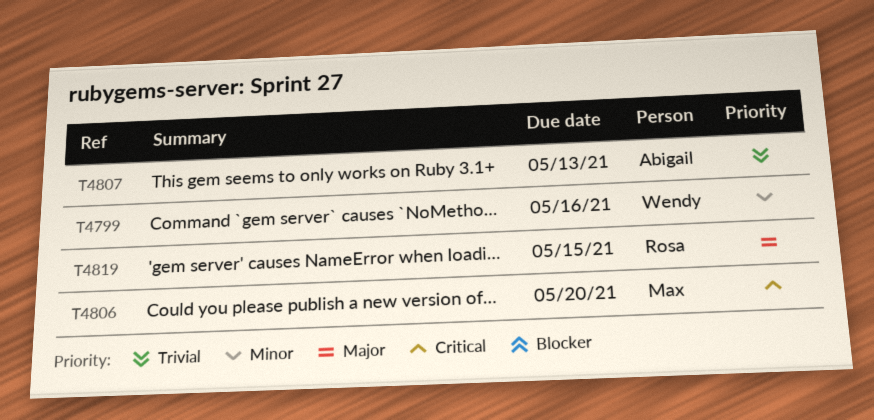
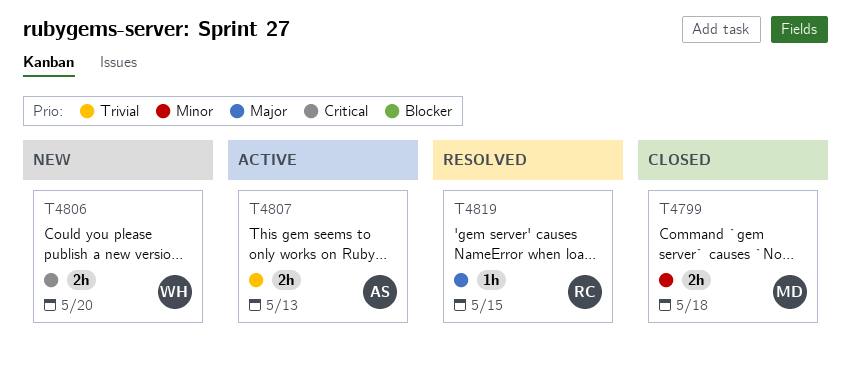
T4799, owner: Wendy -> Max
T4799, due: May 16 -> May 18
T4806, owner: Max -> Wendy

